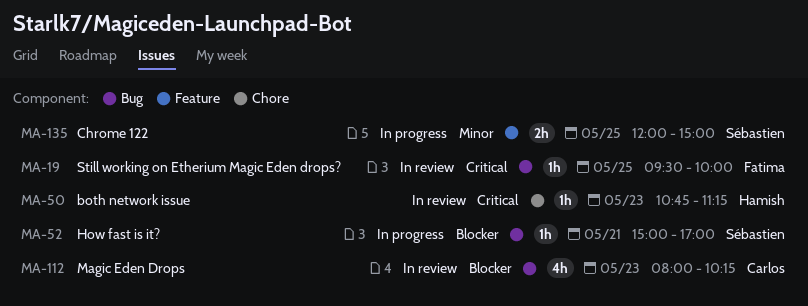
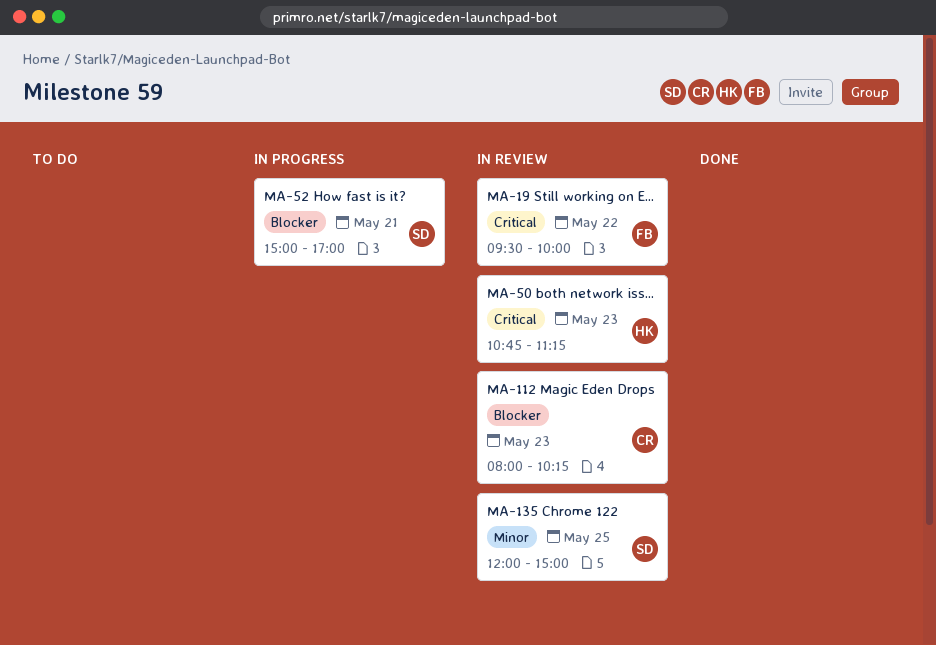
MA-19, day: May 25 -> May 22
MA-135, status: In progress -> In review

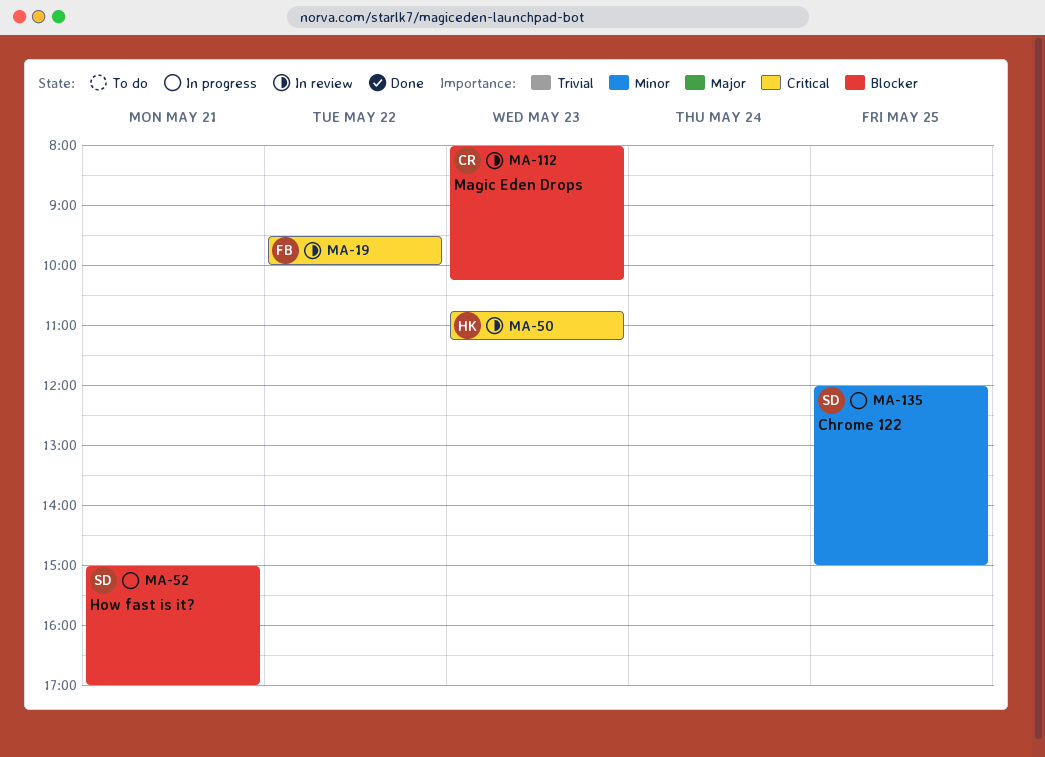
MA-135, status: In review -> In progress

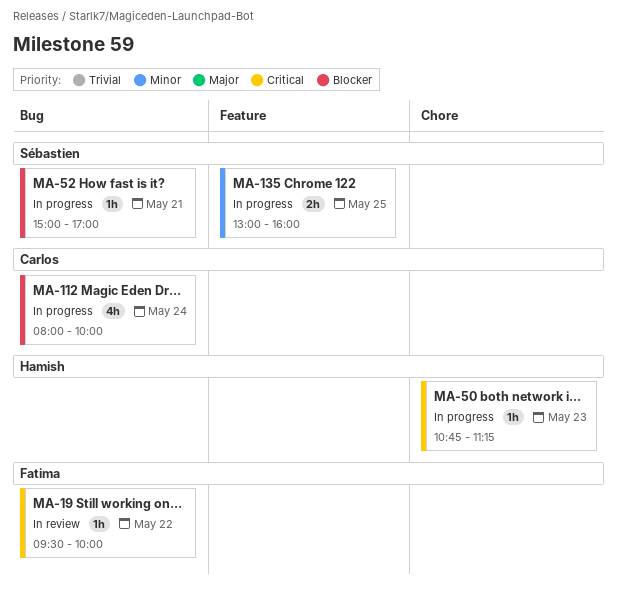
MA-50, status: In review -> In progress
MA-112, status: In review -> In progress
MA-112, day: May 23 -> May 24
MA-112, ends: 10:15 -> 10:00
MA-135, begins: 12:00 -> 13:00
MA-135, ends: 15:00 -> 16:00

